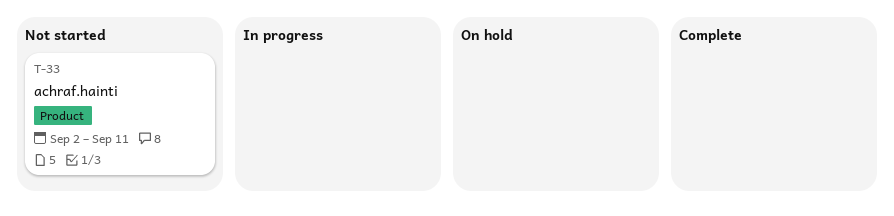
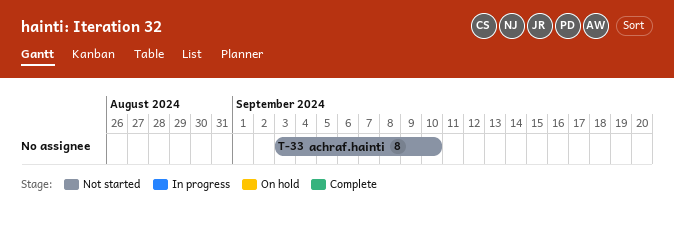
T-33, start: Sep 2 -> Sep 3
T-33, due: Sep 11 -> Sep 10

